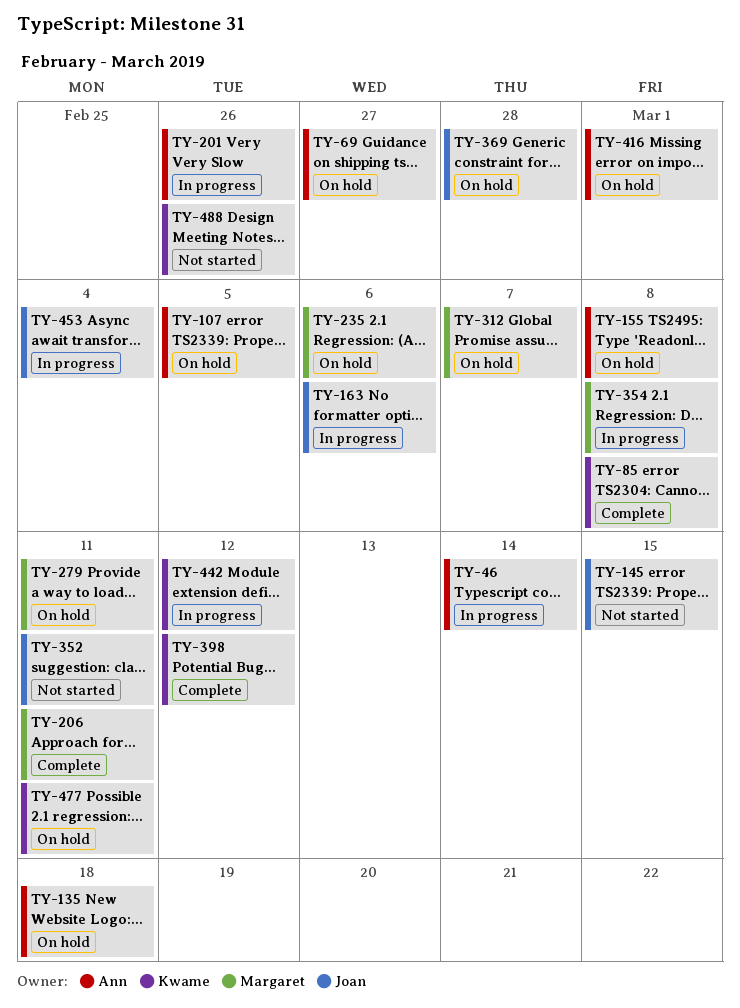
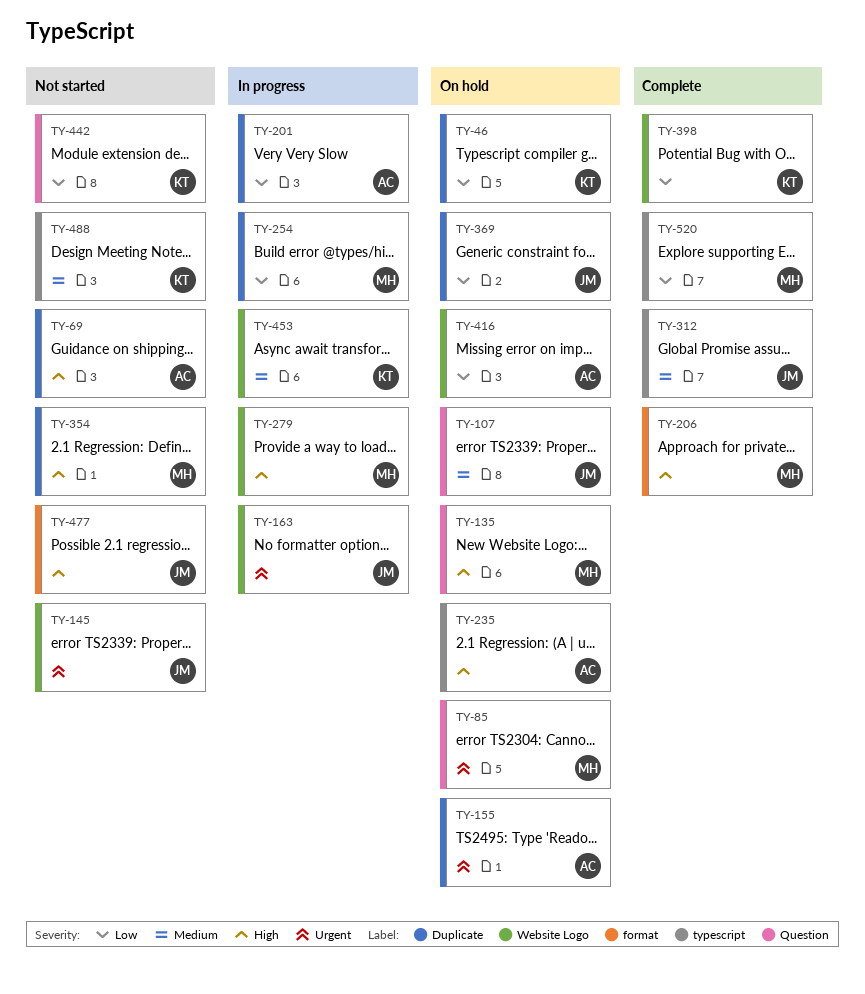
TY-46, status: In progress -> On hold
TY-46, owner: Ann -> Kwame
TY-69, status: On hold -> Not started
TY-85, status: Complete -> On hold
TY-85, owner: Kwame -> Margaret
TY-107, owner: Ann -> Joan
TY-135, owner: Ann -> Margaret
TY-235, owner: Margaret -> Ann
TY-254: none -> present
TY-279, status: On hold -> In progress
TY-312, status: On hold -> Complete
TY-312, owner: Margaret -> Joan
TY-352: present -> none
TY-354, status: In progress -> Not started
TY-442, status: In progress -> Not started
TY-453, owner: Joan -> Kwame
TY-477, status: On hold -> Not started
TY-477, owner: Kwame -> Joan
TY-520: none -> present

